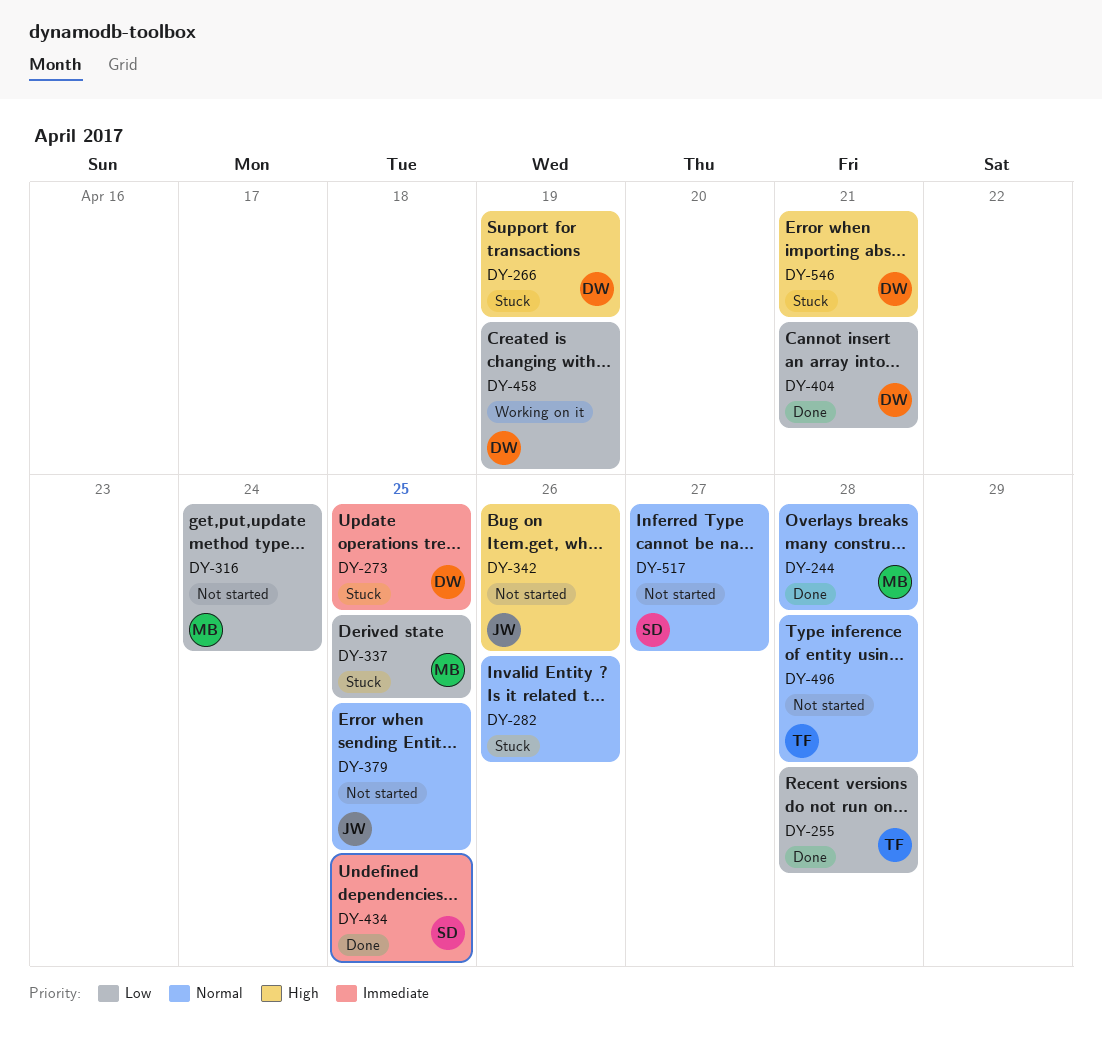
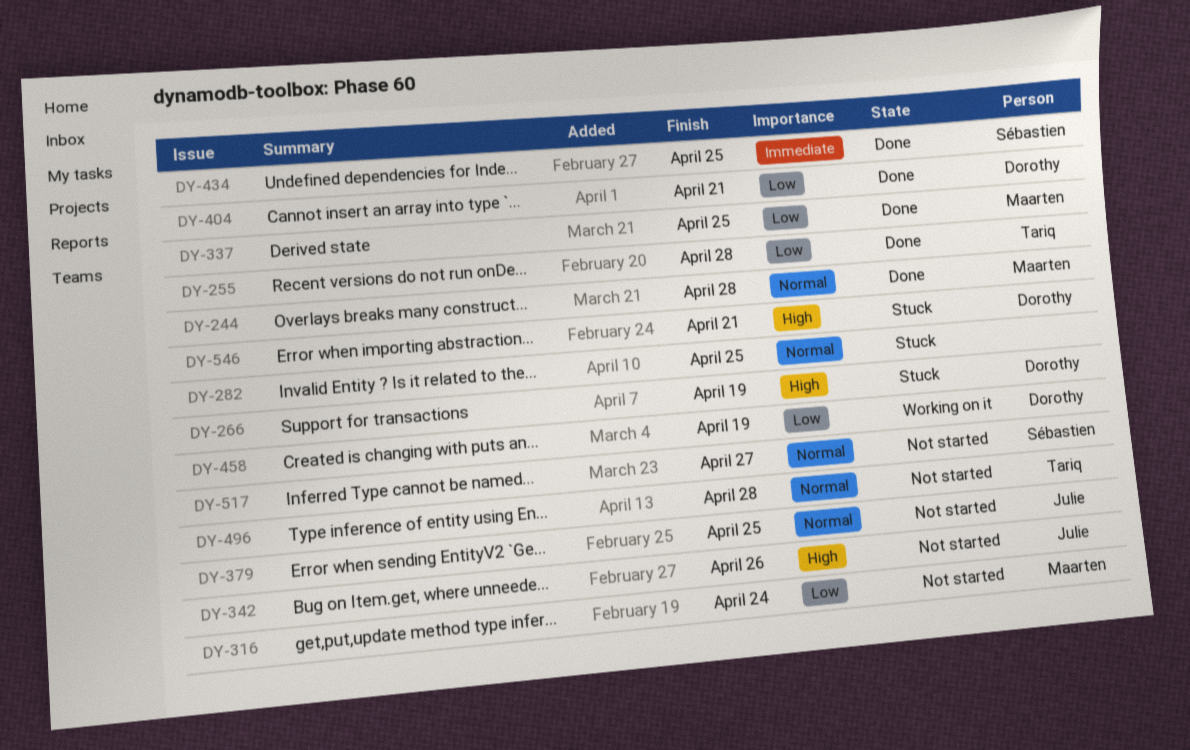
DY-273: present -> none
DY-282, due: Apr 26 -> Apr 25
DY-337, status: Stuck -> Done

